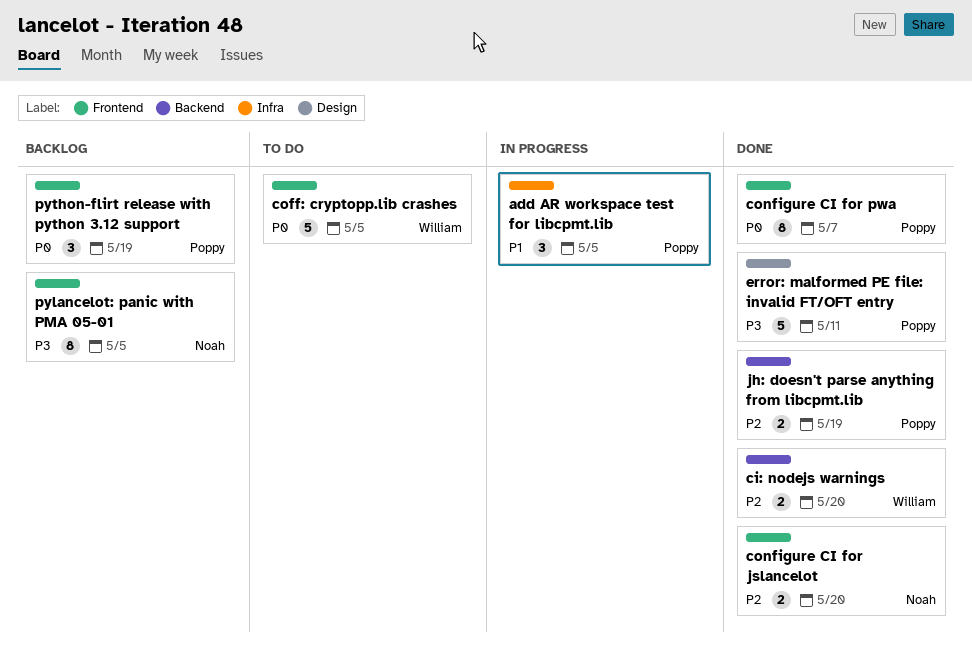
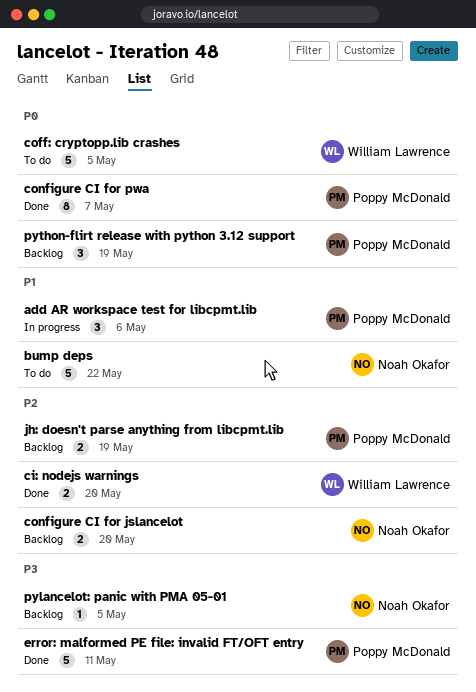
add AR workspace test for libcpmt.lib, due: May 5 -> May 6
bump deps: none -> present
configure CI for jslancelot, status: Done -> Backlog
jh: doesn't parse anything from libcpmt.lib, status: Done -> Backlog
pylancelot: panic with PMA 05-01, estimate: 8 -> 1

